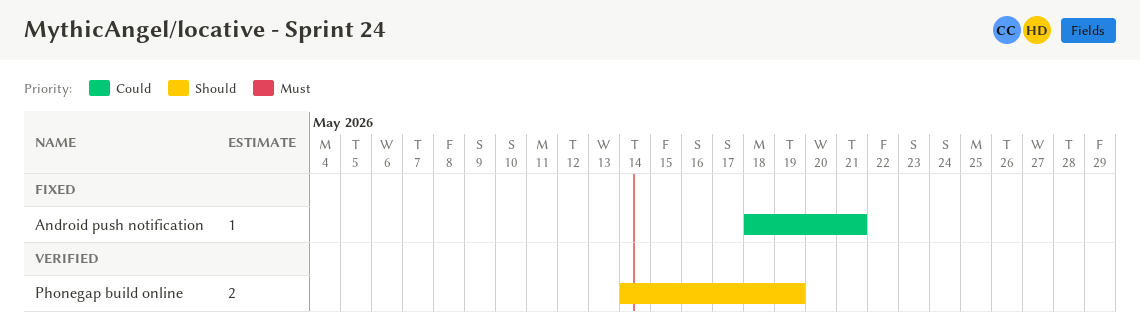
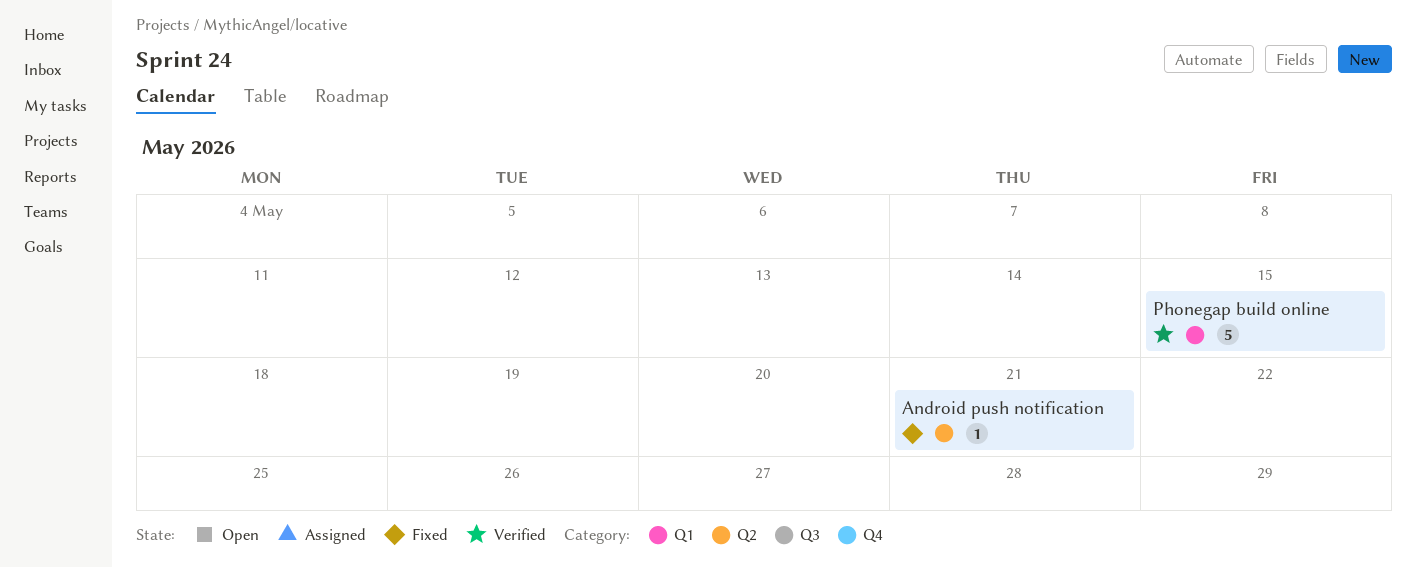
Phonegap build online, estimate: 2 -> 5
Phonegap build online, due: May 19 -> May 15

